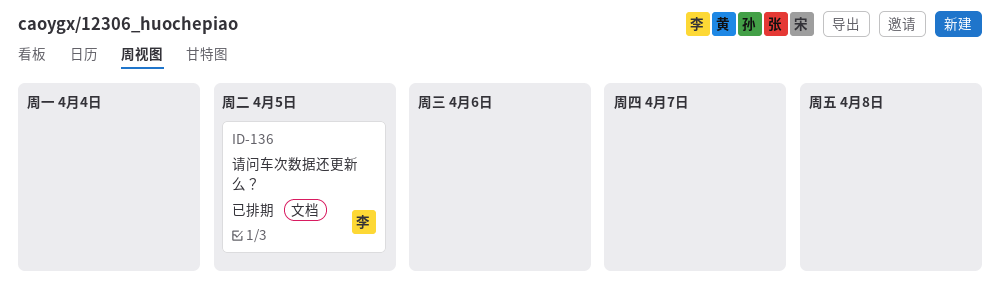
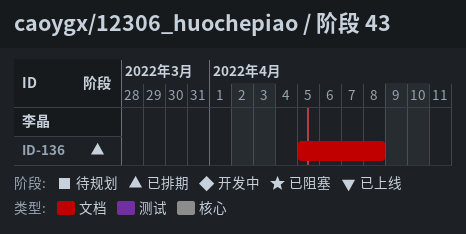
ID-136, due: Apr 5 -> Apr 8

